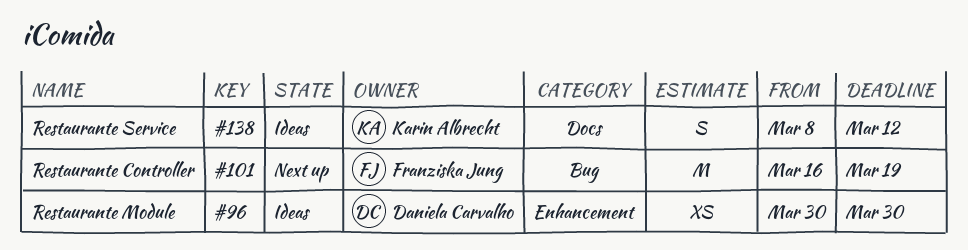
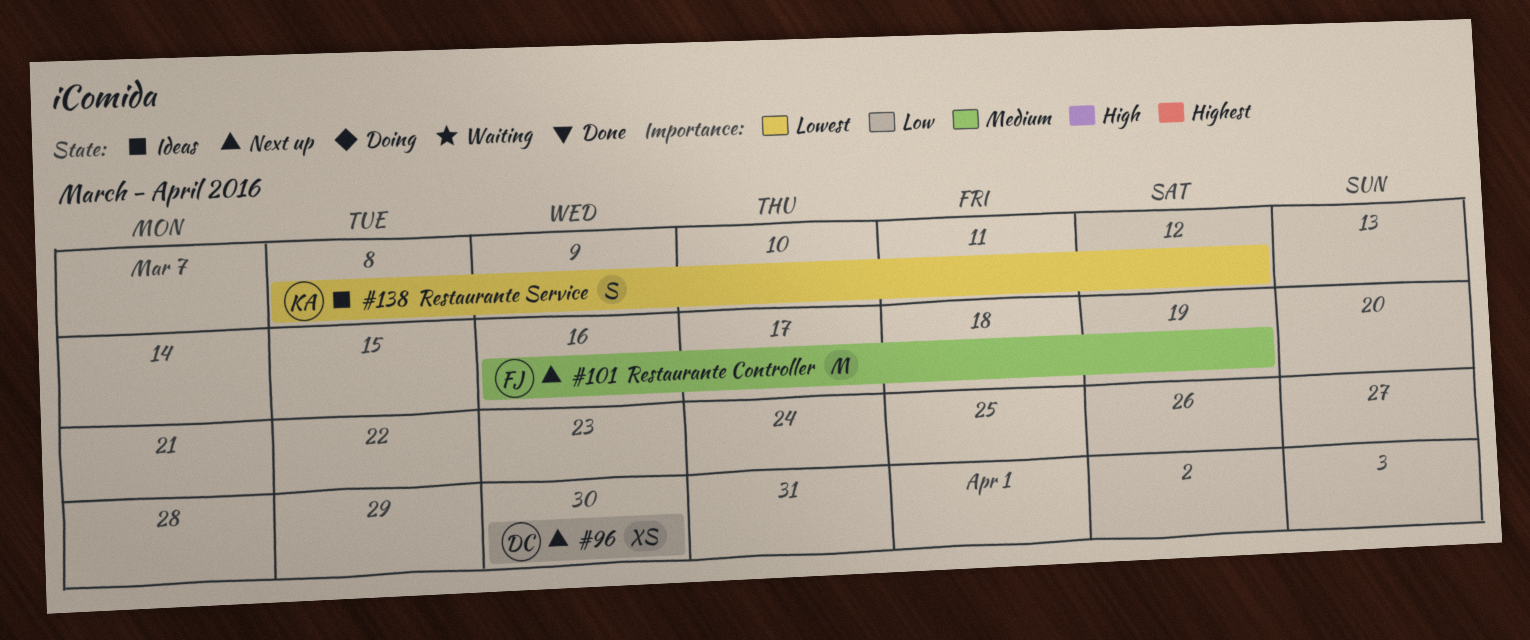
#96, status: Ideas -> Next up

